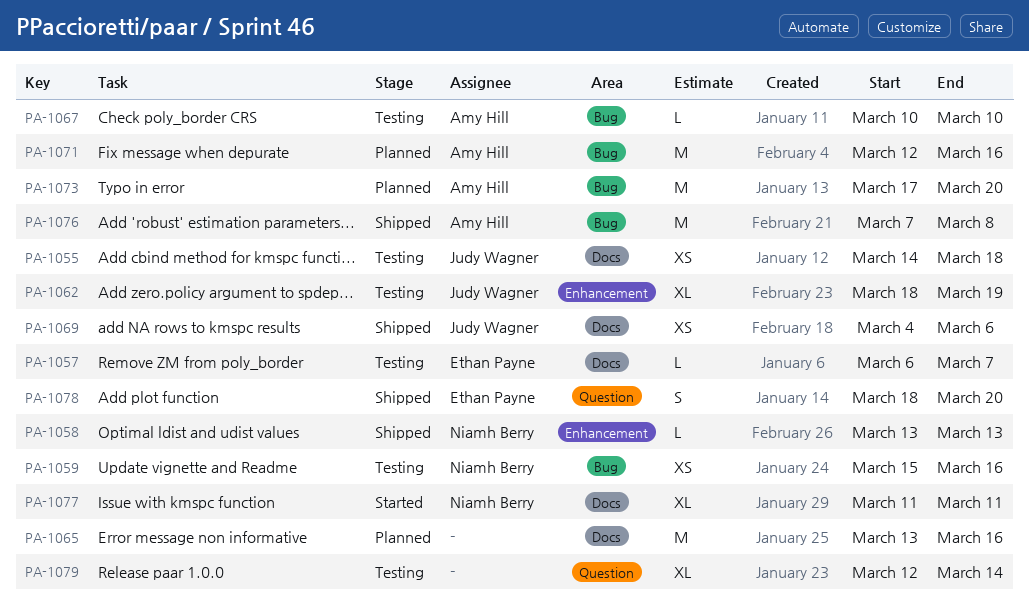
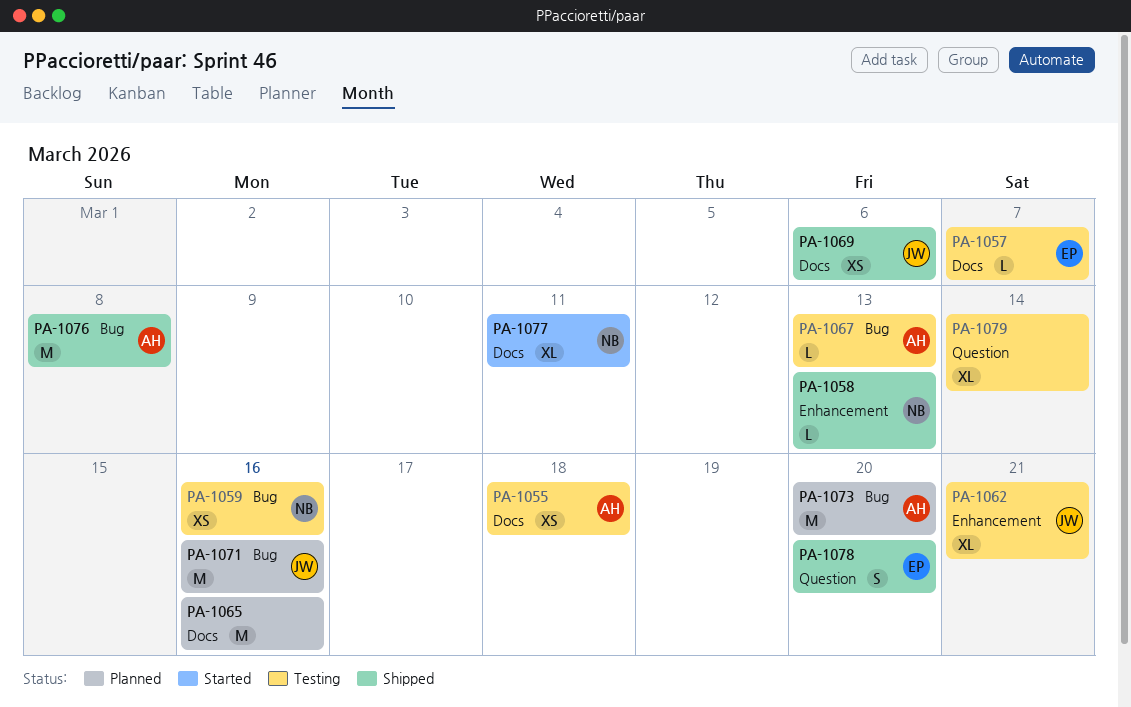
PA-1055, owner: Judy Wagner -> Amy Hill
PA-1062, due: Mar 19 -> Mar 21
PA-1067, due: Mar 10 -> Mar 13
PA-1071, owner: Amy Hill -> Judy Wagner

